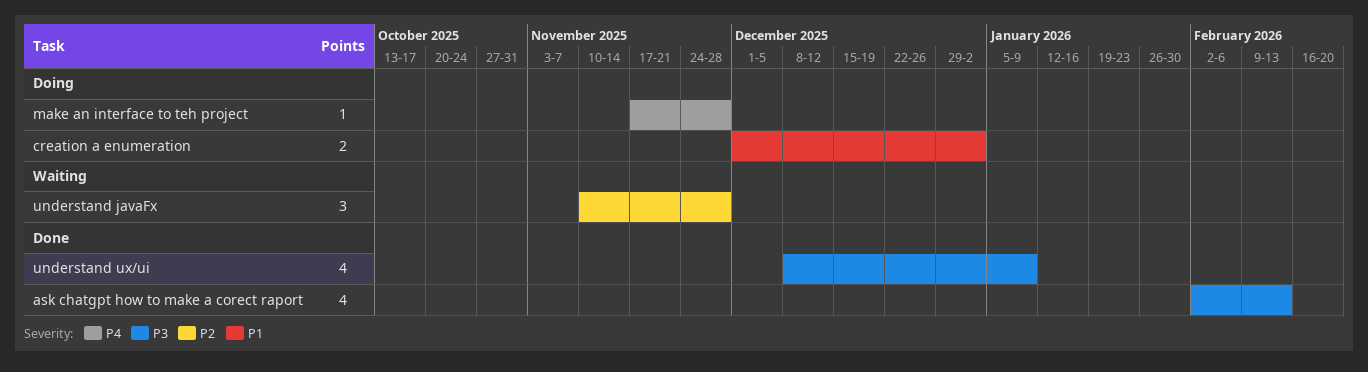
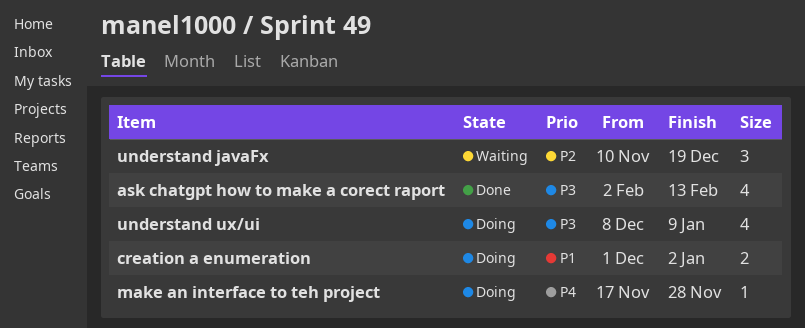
understand javaFx, due: Nov 28 -> Dec 19
understand ux/ui, status: Done -> Doing

